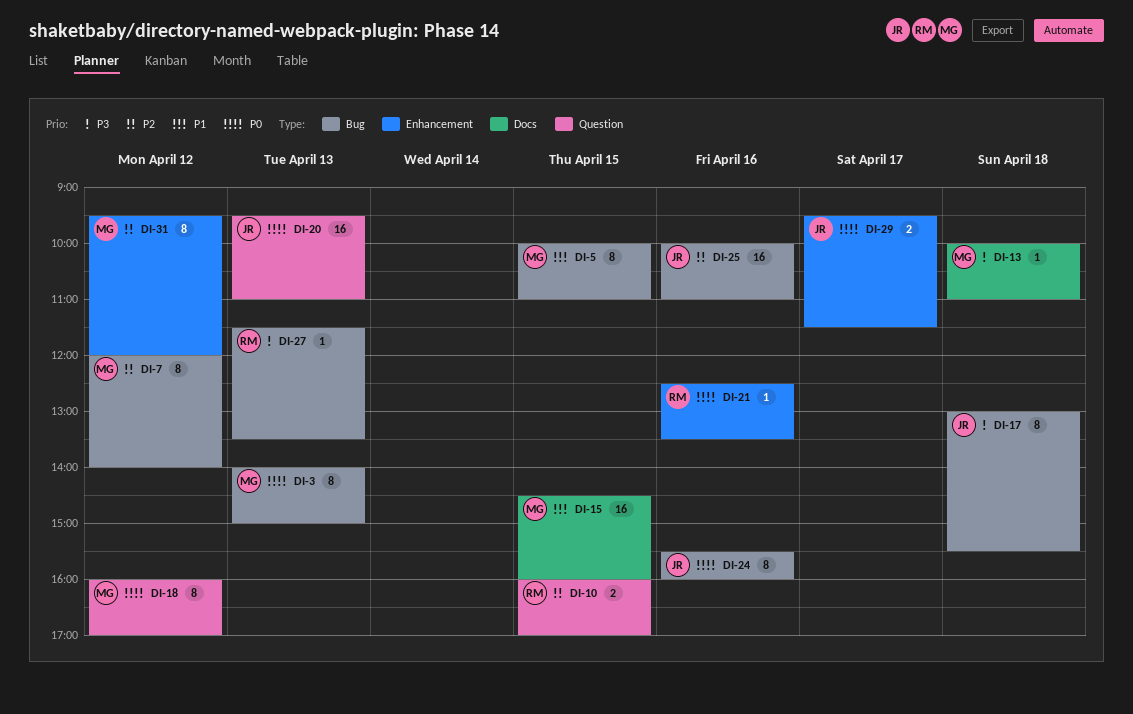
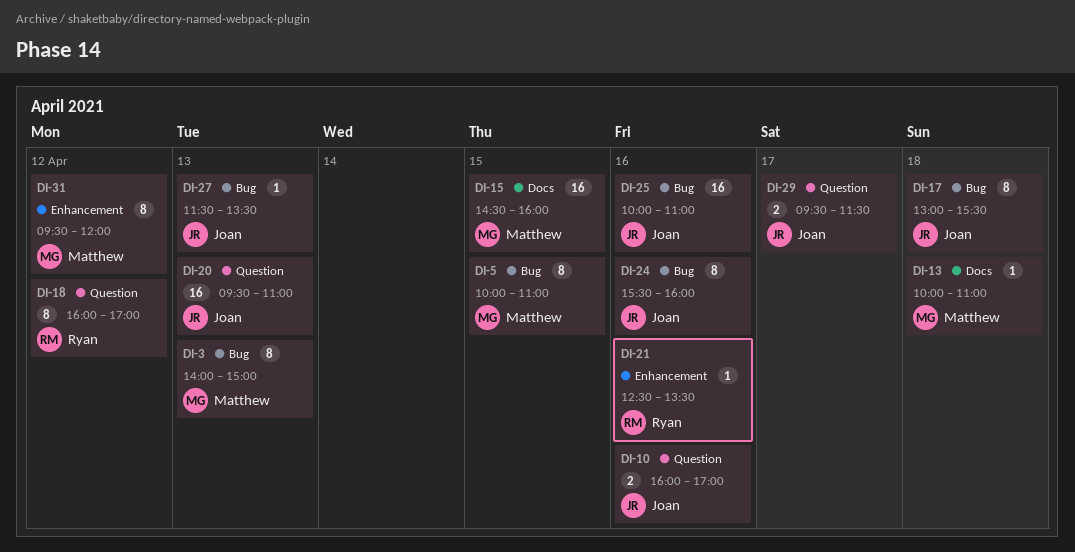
DI-7: present -> none
DI-10, owner: Ryan -> Joan
DI-10, day: Apr 15 -> Apr 16
DI-18, owner: Matthew -> Ryan
DI-27, owner: Ryan -> Joan
DI-29, label: Enhancement -> Question

